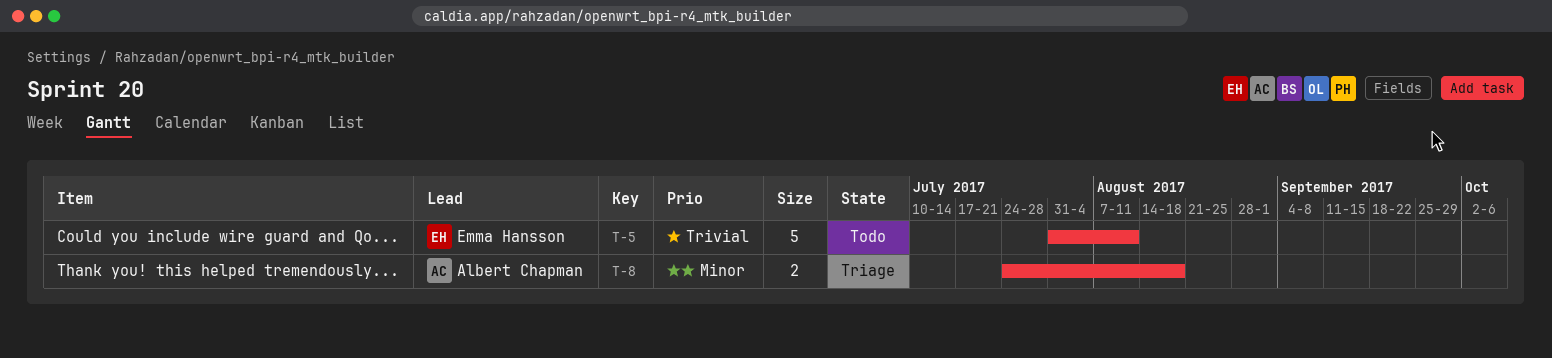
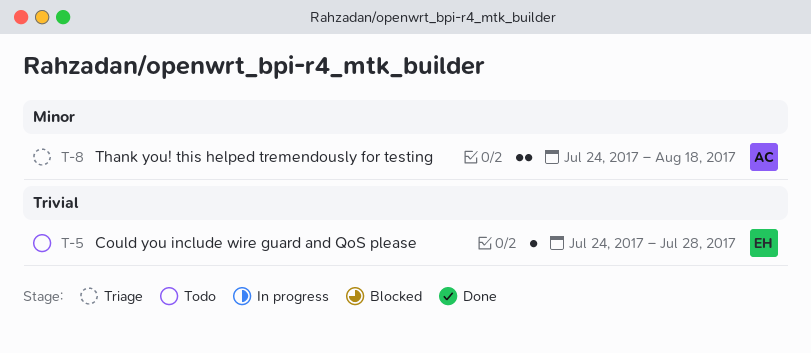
T-5, estimate: 5 -> 1
T-5, start: Jul 31 -> Jul 24
T-5, due: Aug 11 -> Jul 28

